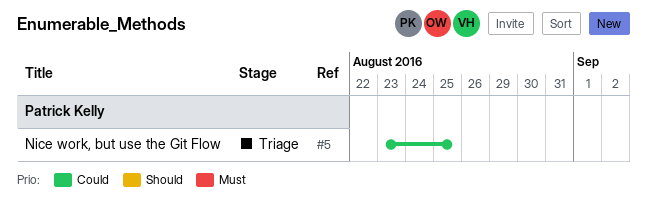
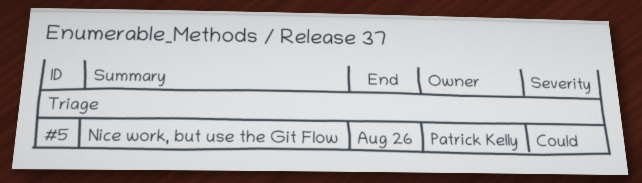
#5, due: Aug 25 -> Aug 26

